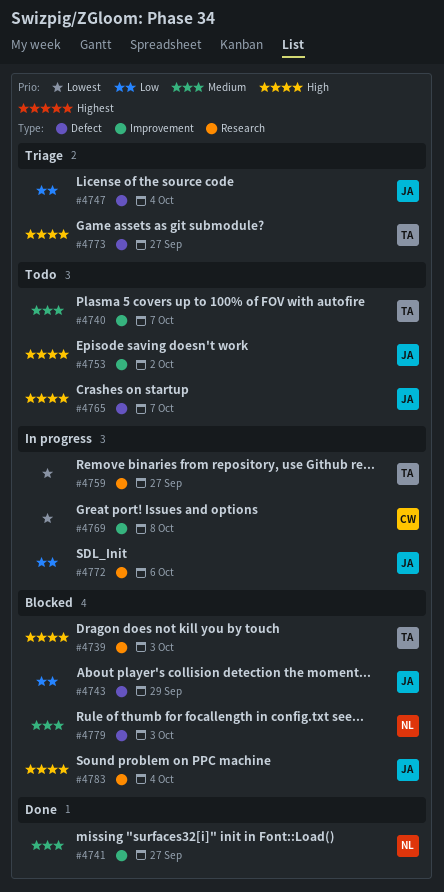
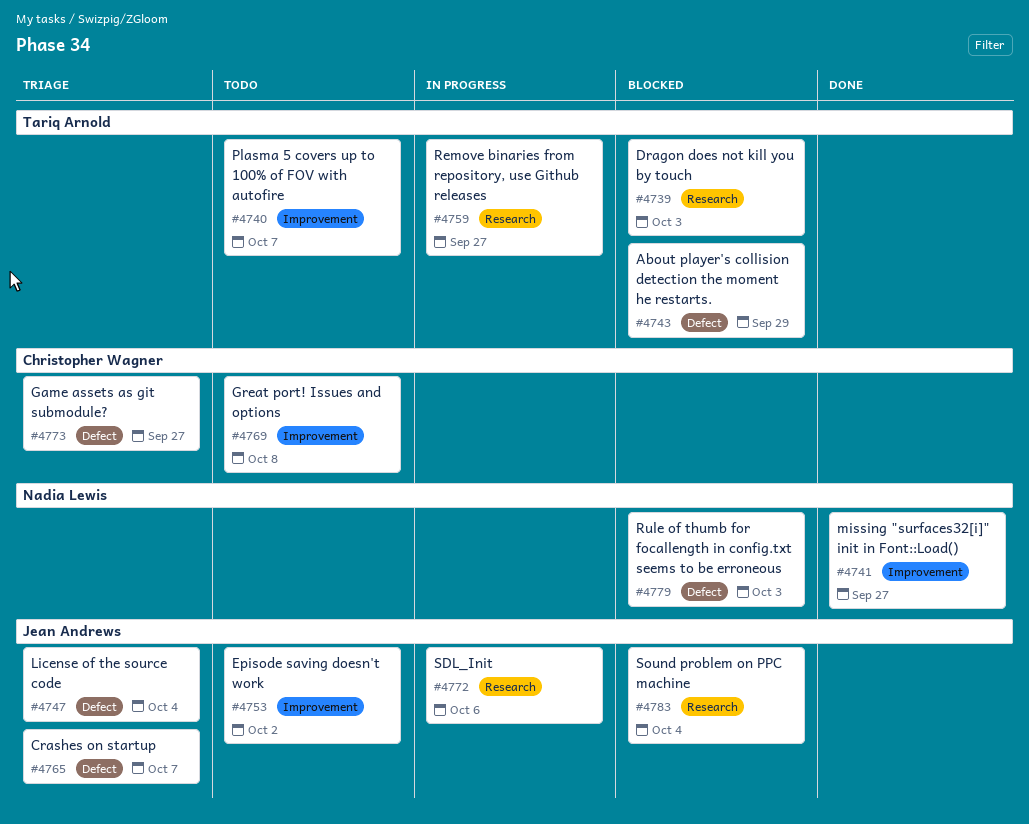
#4743, owner: Jean Andrews -> Tariq Arnold
#4765, status: Todo -> Triage
#4769, status: In progress -> Todo
#4773, owner: Tariq Arnold -> Christopher Wagner

